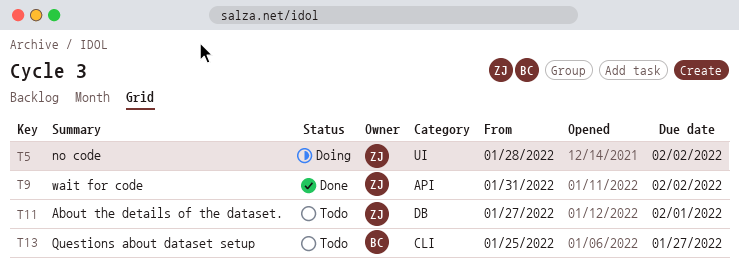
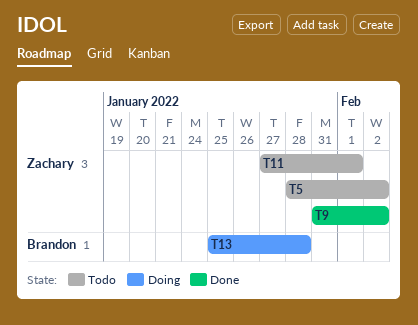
T5, status: Doing -> Todo
T13, status: Todo -> Doing
T13, due: Jan 27 -> Jan 28

